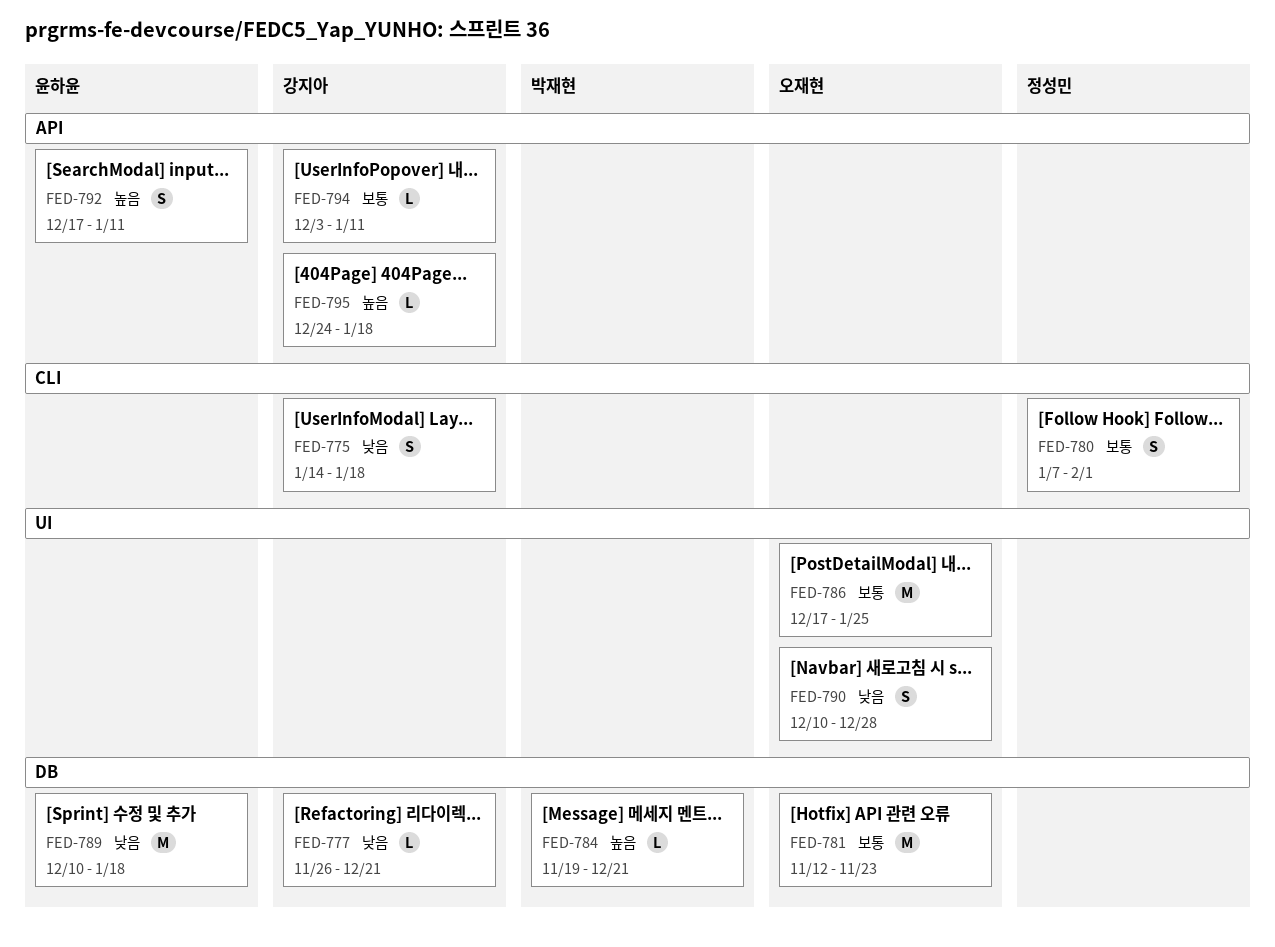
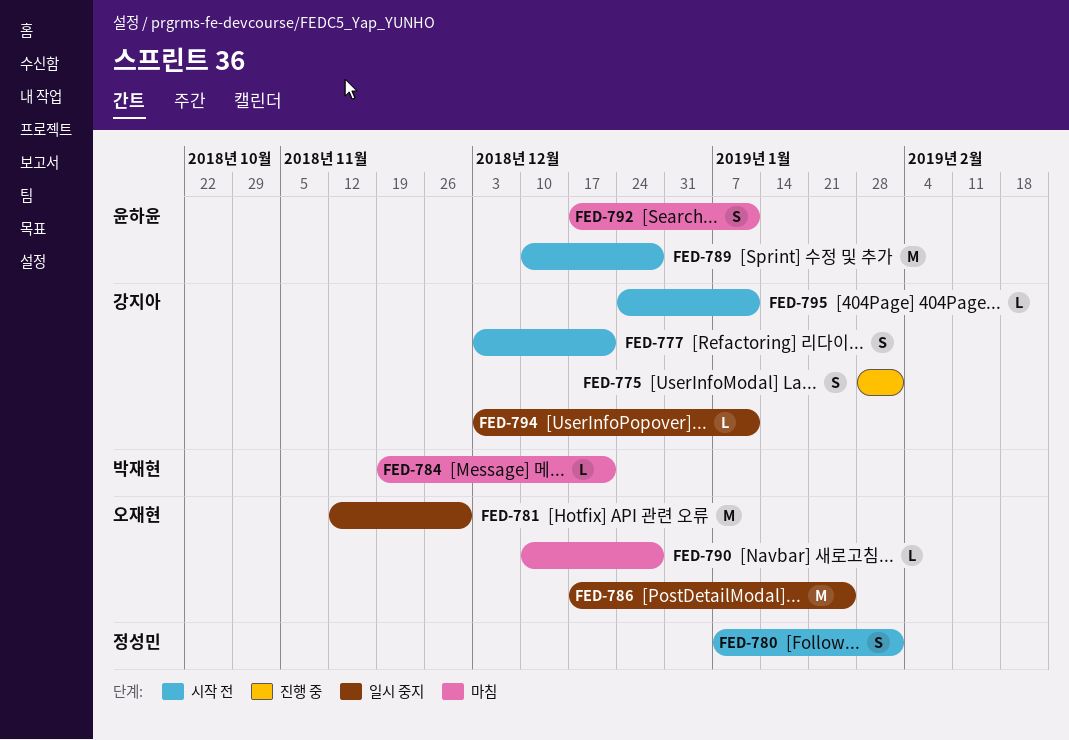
FED-775, start: Jan 14 -> Jan 28
FED-775, due: Jan 18 -> Feb 1
FED-777, estimate: L -> S
FED-777, start: Nov 26 -> Dec 3
FED-781, due: Nov 23 -> Nov 30
FED-789, due: Jan 18 -> Dec 28
FED-790, estimate: S -> L
FED-795, due: Jan 18 -> Jan 11

